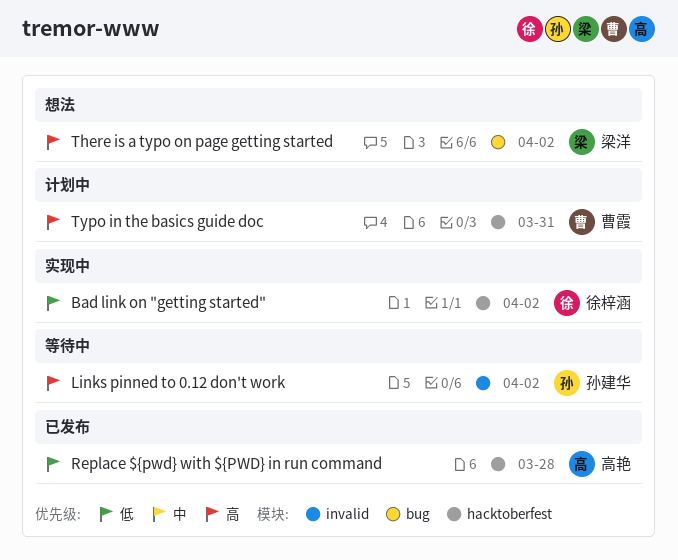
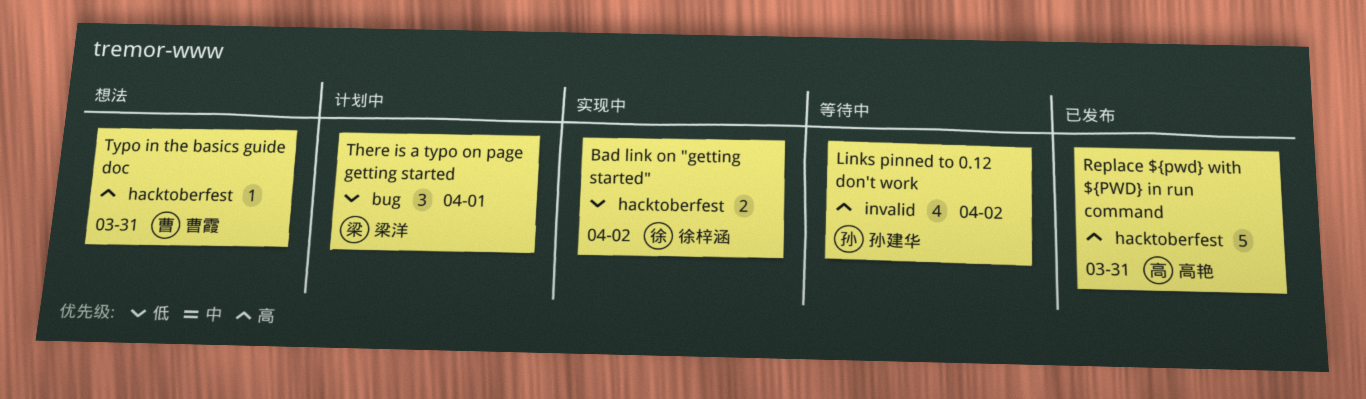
Replace ${pwd} with ${PWD} in run command, priority: 低 -> 高
Replace ${pwd} with ${PWD} in run command, due: Mar 28 -> Mar 31
There is a typo on page getting started, status: 想法 -> 计划中
There is a typo on page getting started, priority: 高 -> 低
There is a typo on page getting started, due: Apr 2 -> Apr 1
Typo in the basics guide doc, status: 计划中 -> 想法

